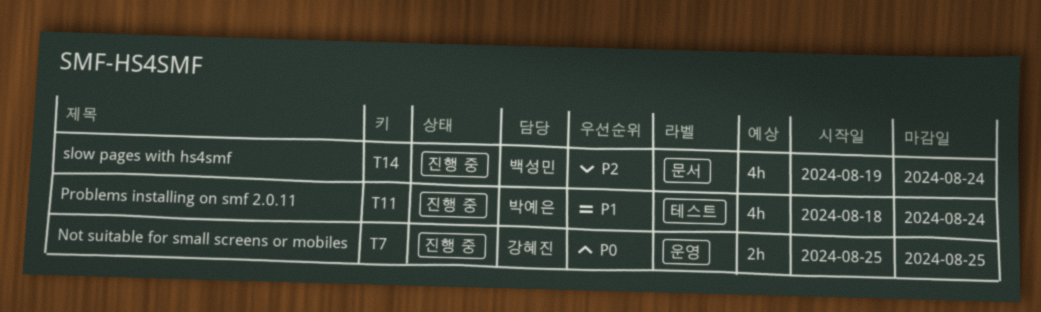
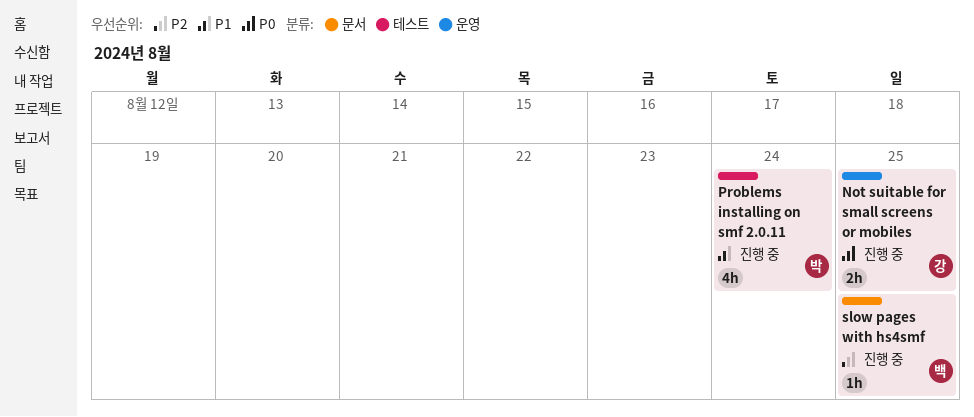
slow pages with hs4smf, estimate: 4h -> 1h
slow pages with hs4smf, due: Aug 24 -> Aug 25

